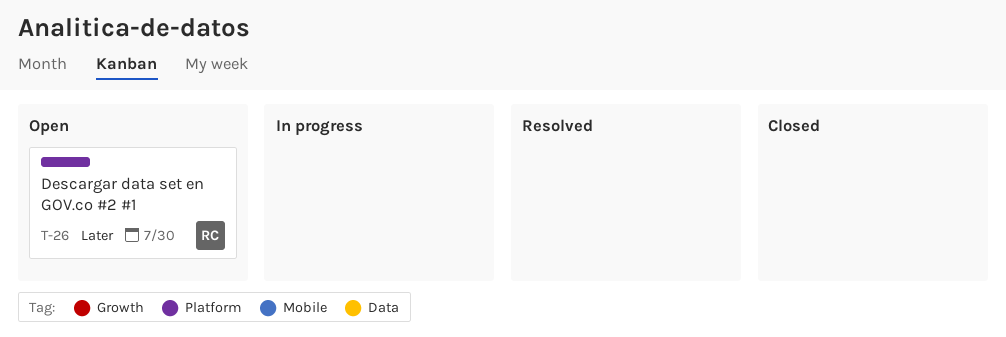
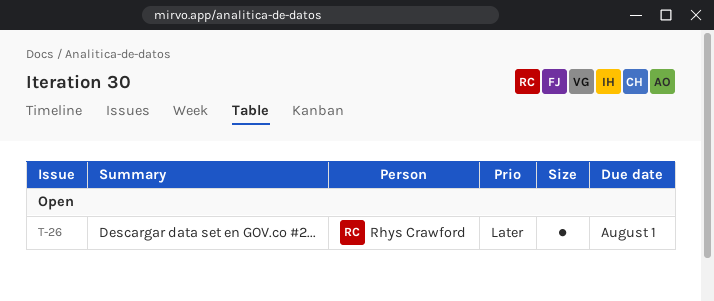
T-26, due: Jul 30 -> Aug 1

